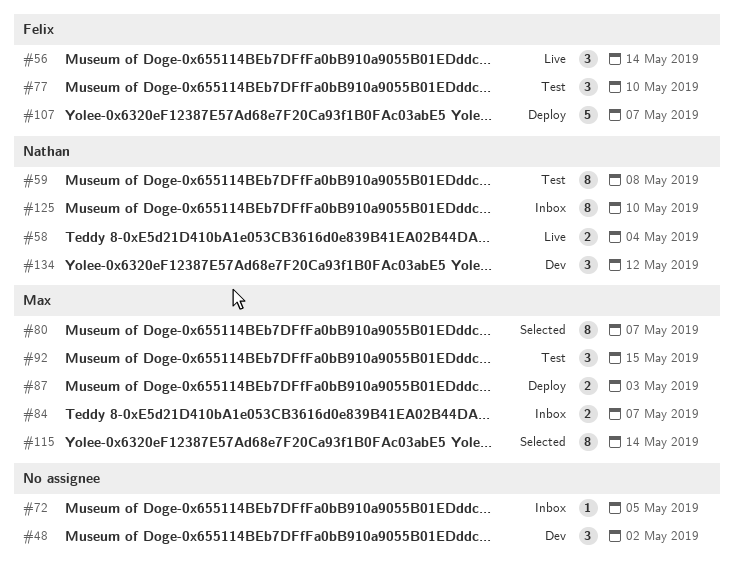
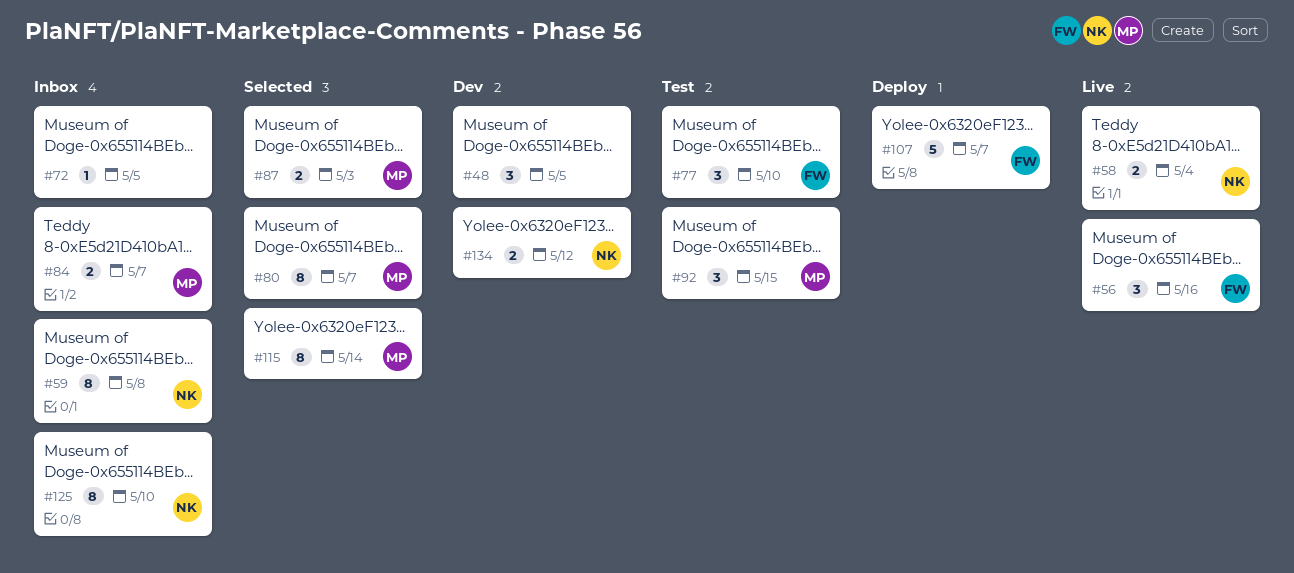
#48, due: May 2 -> May 5
#56, due: May 14 -> May 16
#59, status: Test -> Inbox
#87, status: Deploy -> Selected
#134, estimate: 3 -> 2

